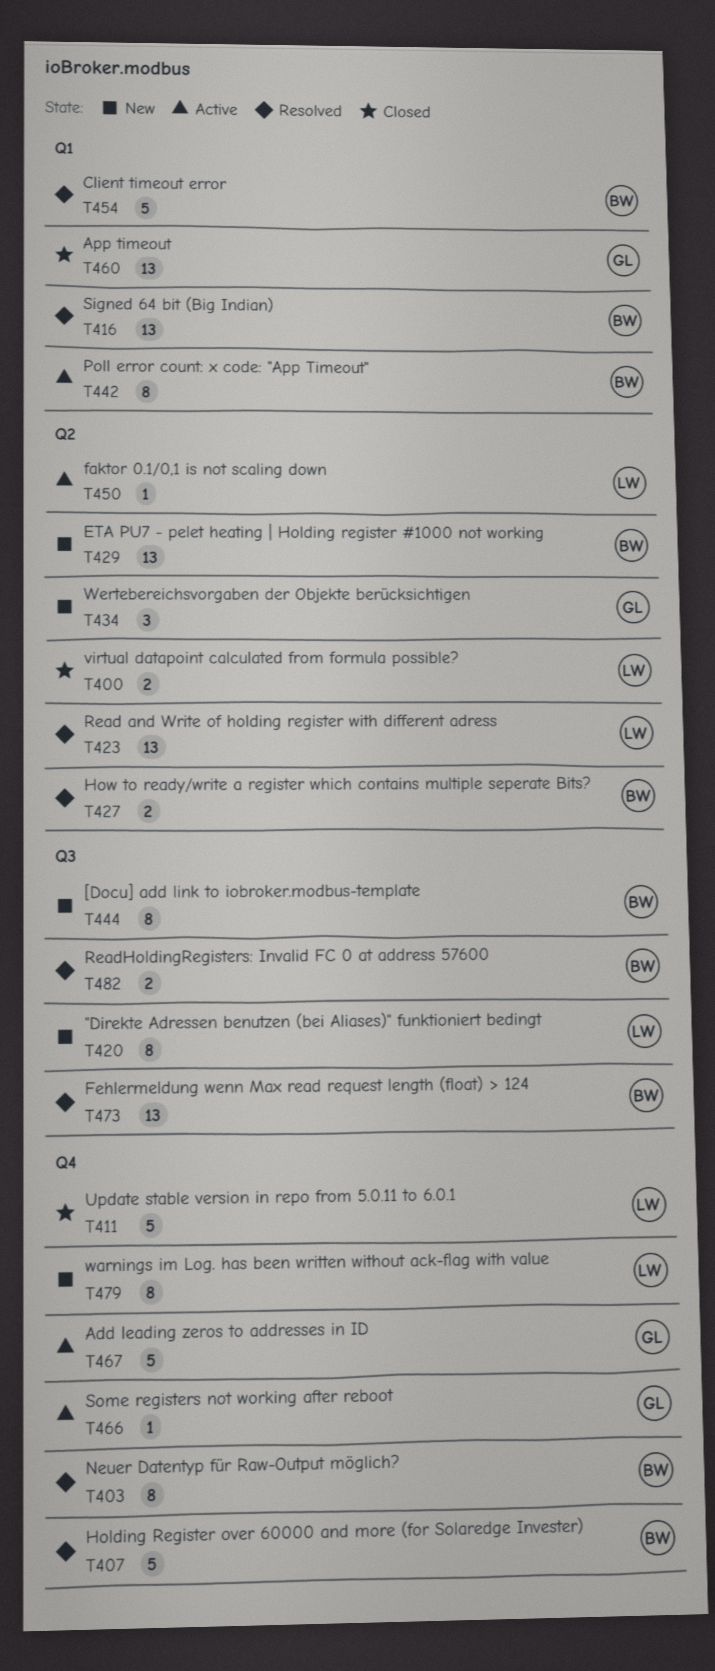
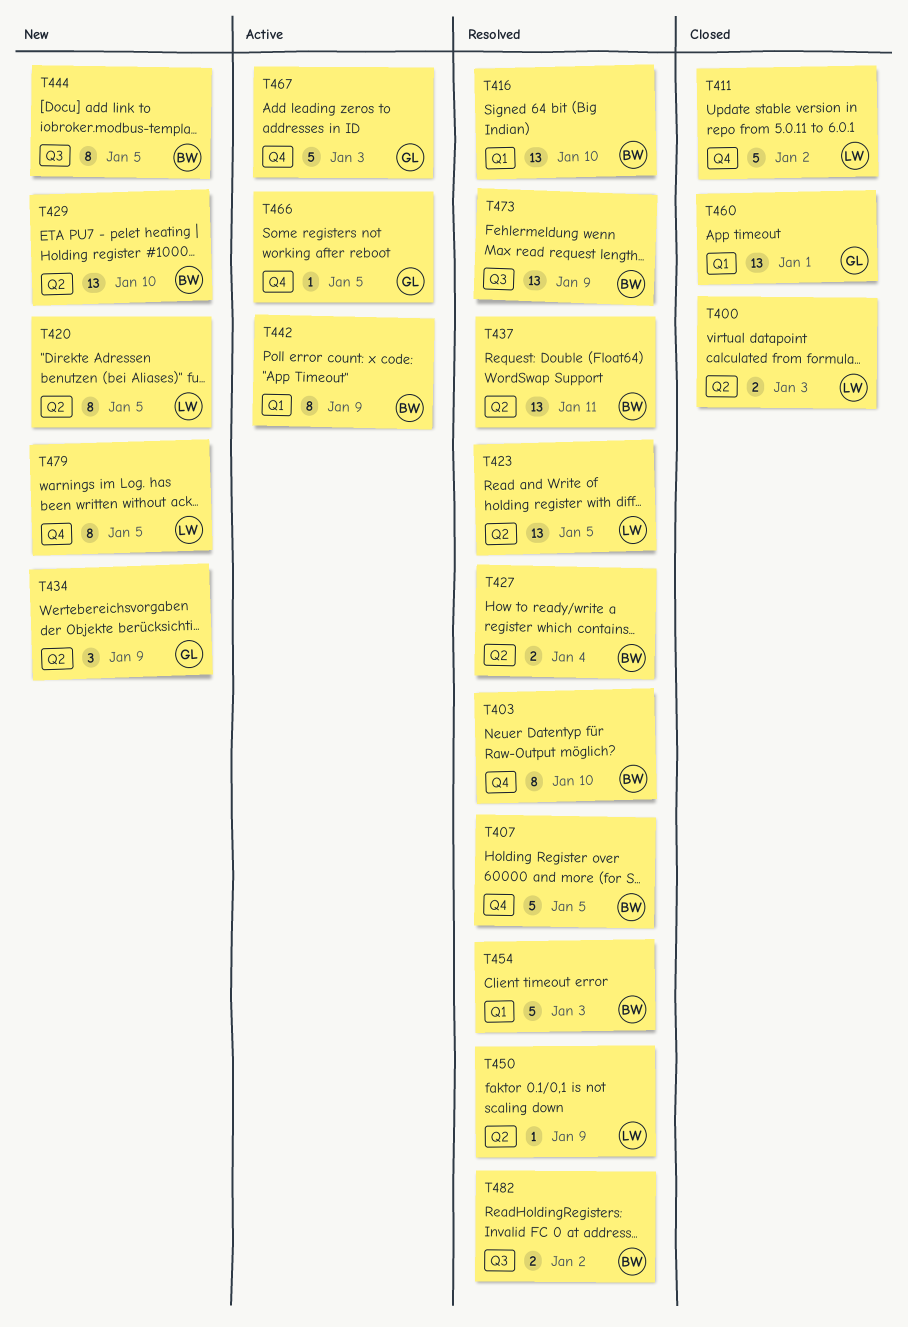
T420, label: Q3 -> Q2
T437: none -> present
T450, status: Active -> Resolved

